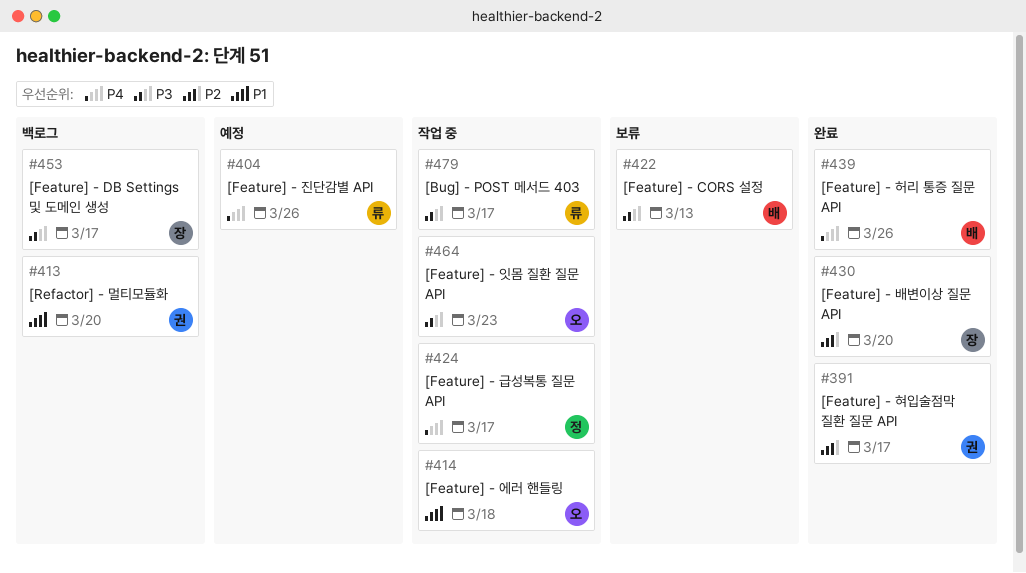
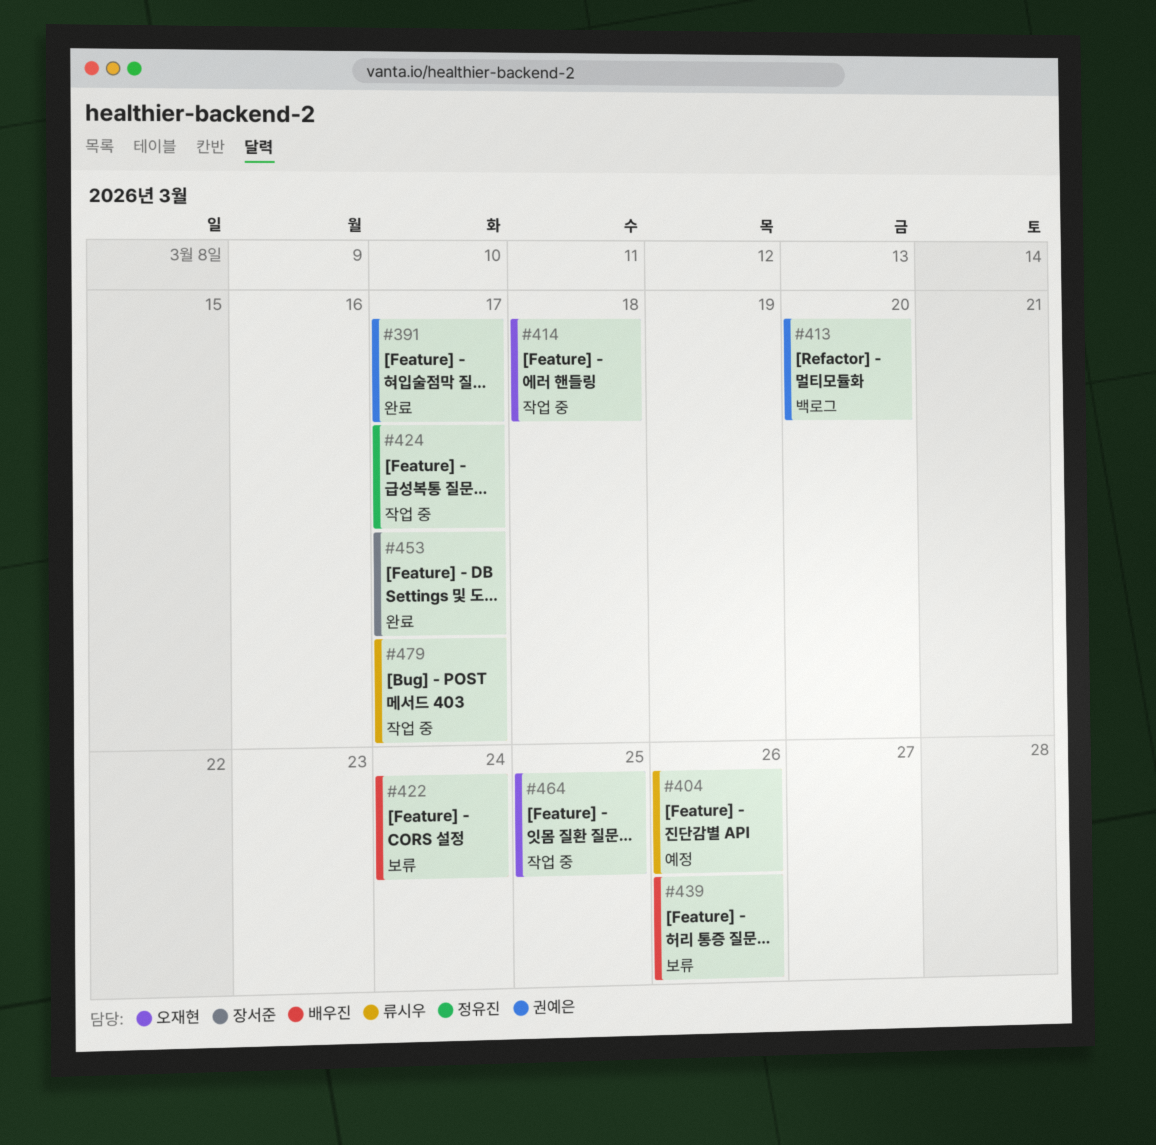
#422, due: Mar 13 -> Mar 24
#430: present -> none
#439, status: 완료 -> 보류
#453, status: 백로그 -> 완료
#464, due: Mar 23 -> Mar 25

